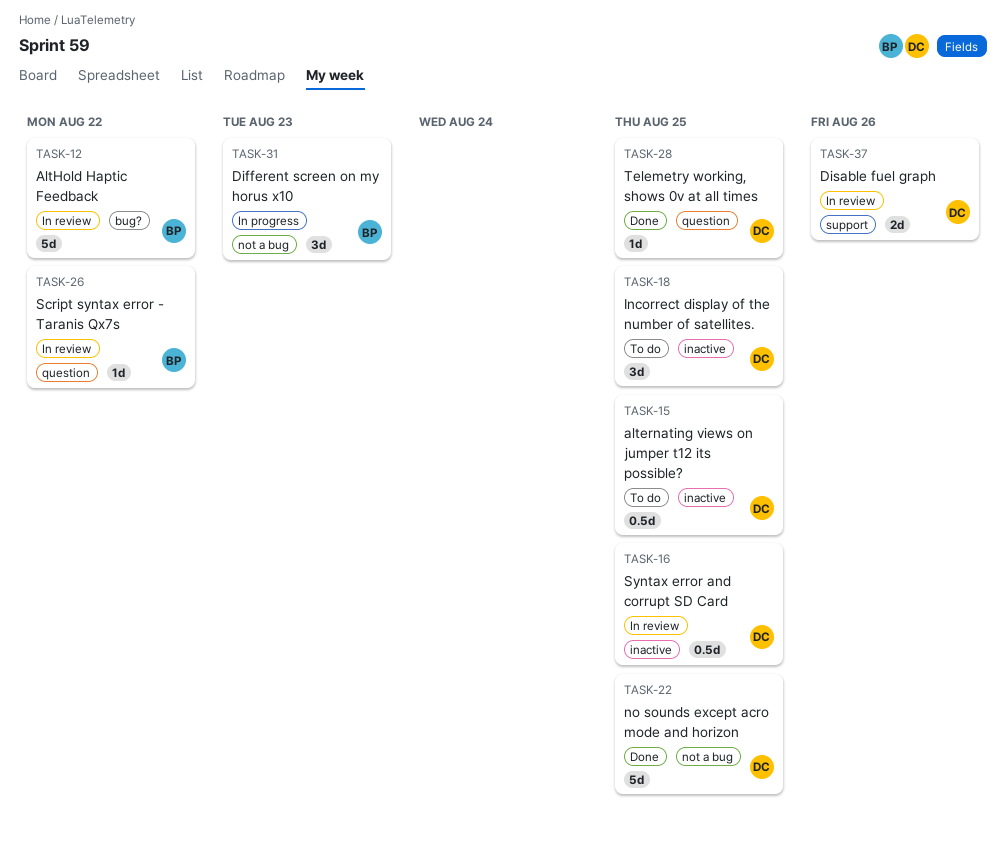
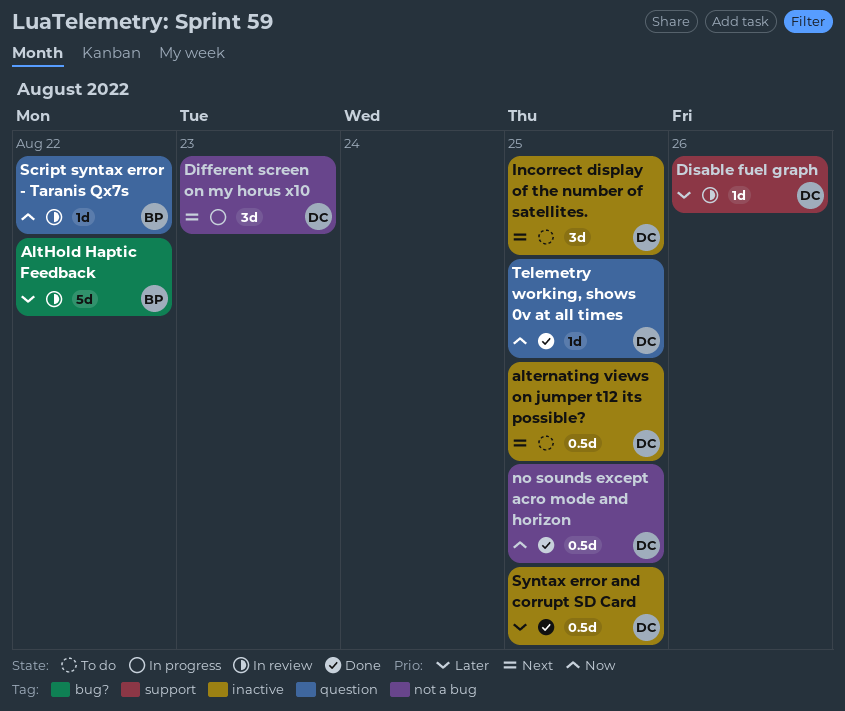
Different screen on my horus x10, owner: BP -> DC
Disable fuel graph, estimate: 2d -> 1d
no sounds except acro mode and horizon, estimate: 5d -> 0.5d
Syntax error and corrupt SD Card, status: In review -> Done

